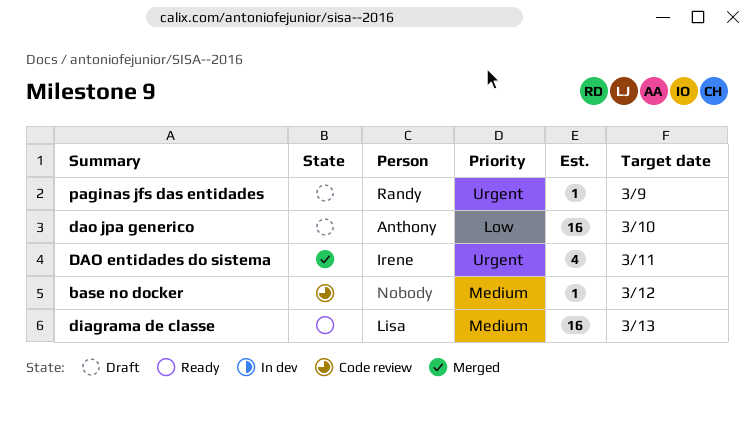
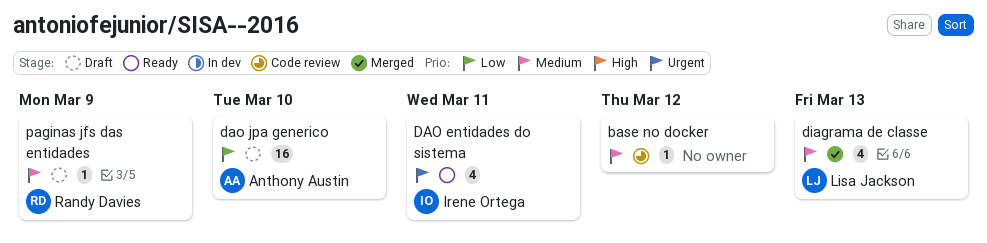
DAO entidades do sistema, status: Merged -> Ready
diagrama de classe, status: Ready -> Merged
diagrama de classe, estimate: 16 -> 4
paginas jfs das entidades, priority: Urgent -> Medium

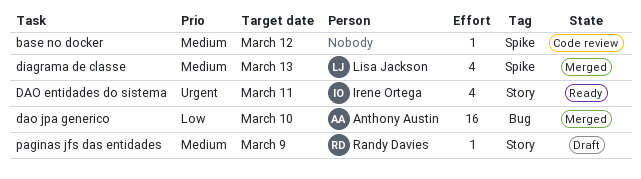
dao jpa generico, status: Draft -> Merged

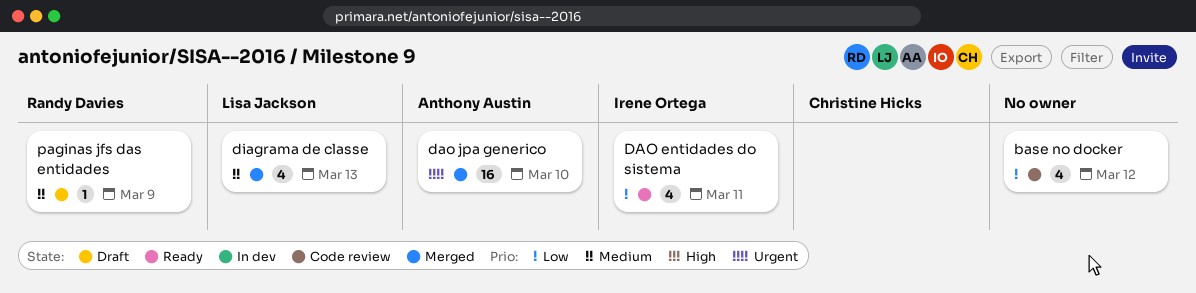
base no docker, priority: Medium -> Low
base no docker, estimate: 1 -> 4
DAO entidades do sistema, priority: Urgent -> Low
dao jpa generico, priority: Low -> Urgent

